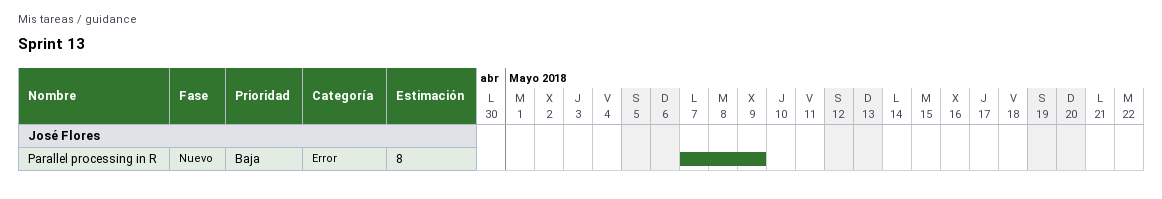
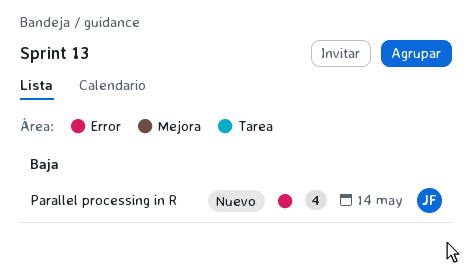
Parallel processing in R, estimate: 8 -> 4
Parallel processing in R, due: May 9 -> May 14

